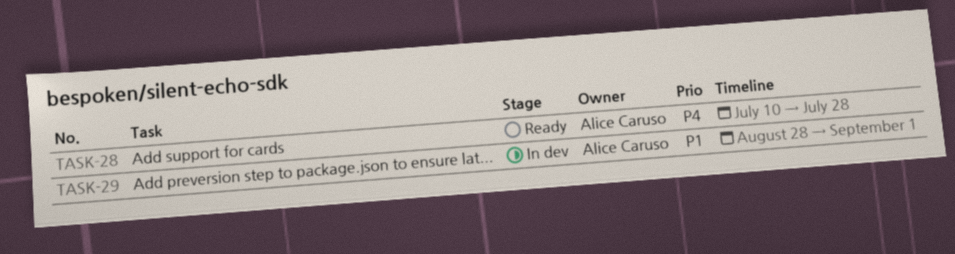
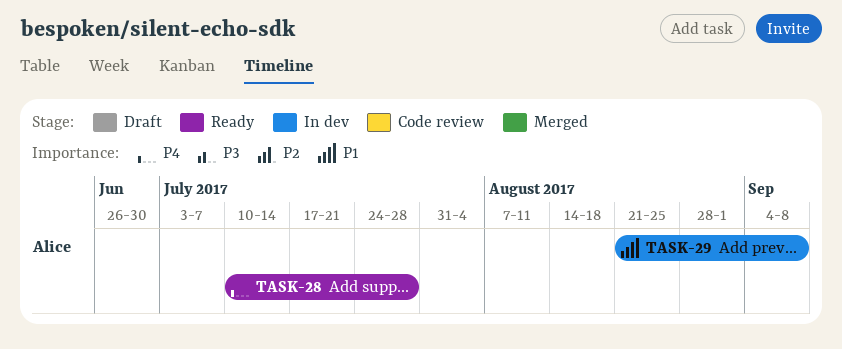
TASK-29, start: Aug 28 -> Aug 21
TASK-29, due: Sep 1 -> Sep 8

